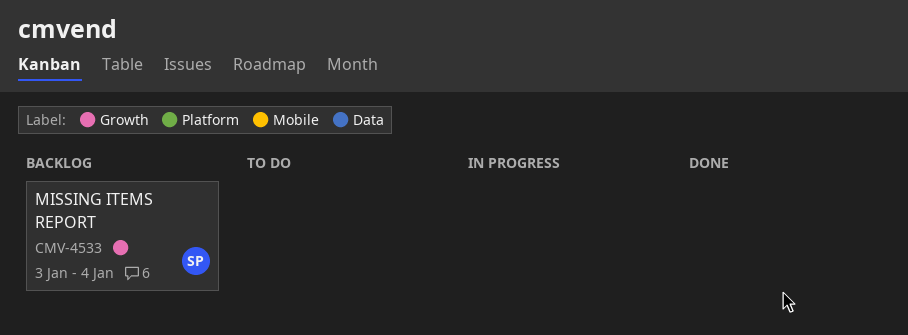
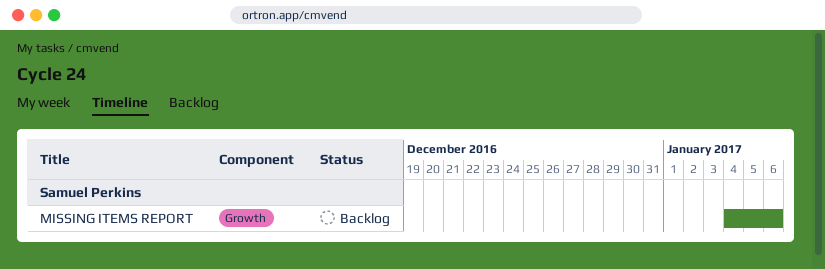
MISSING ITEMS REPORT, start: Jan 3 -> Jan 4
MISSING ITEMS REPORT, due: Jan 4 -> Jan 6

